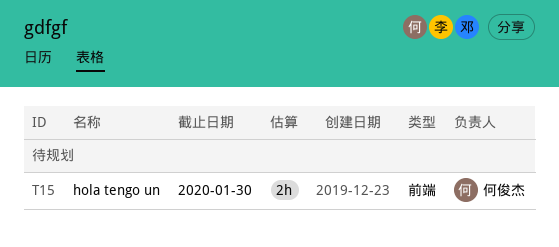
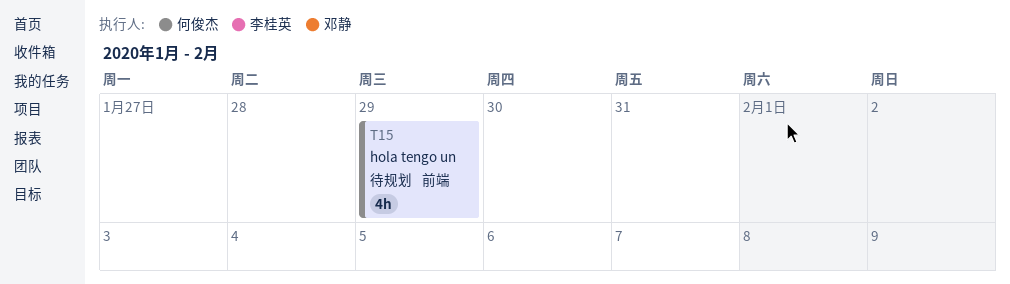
T15, estimate: 2h -> 4h
T15, due: Jan 30 -> Jan 29

